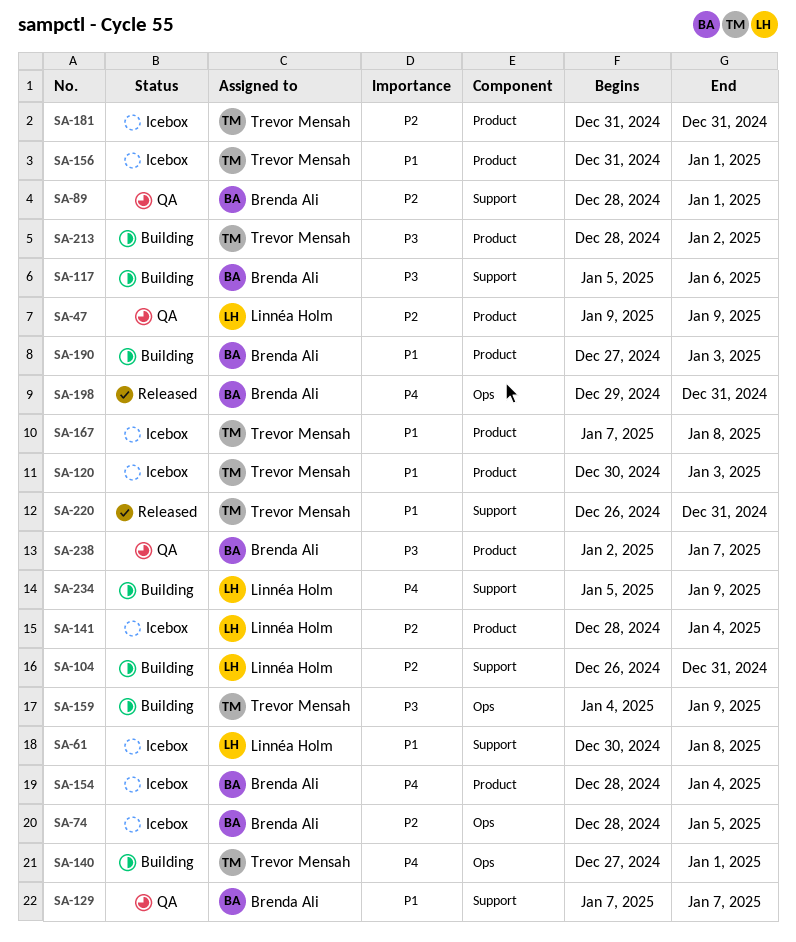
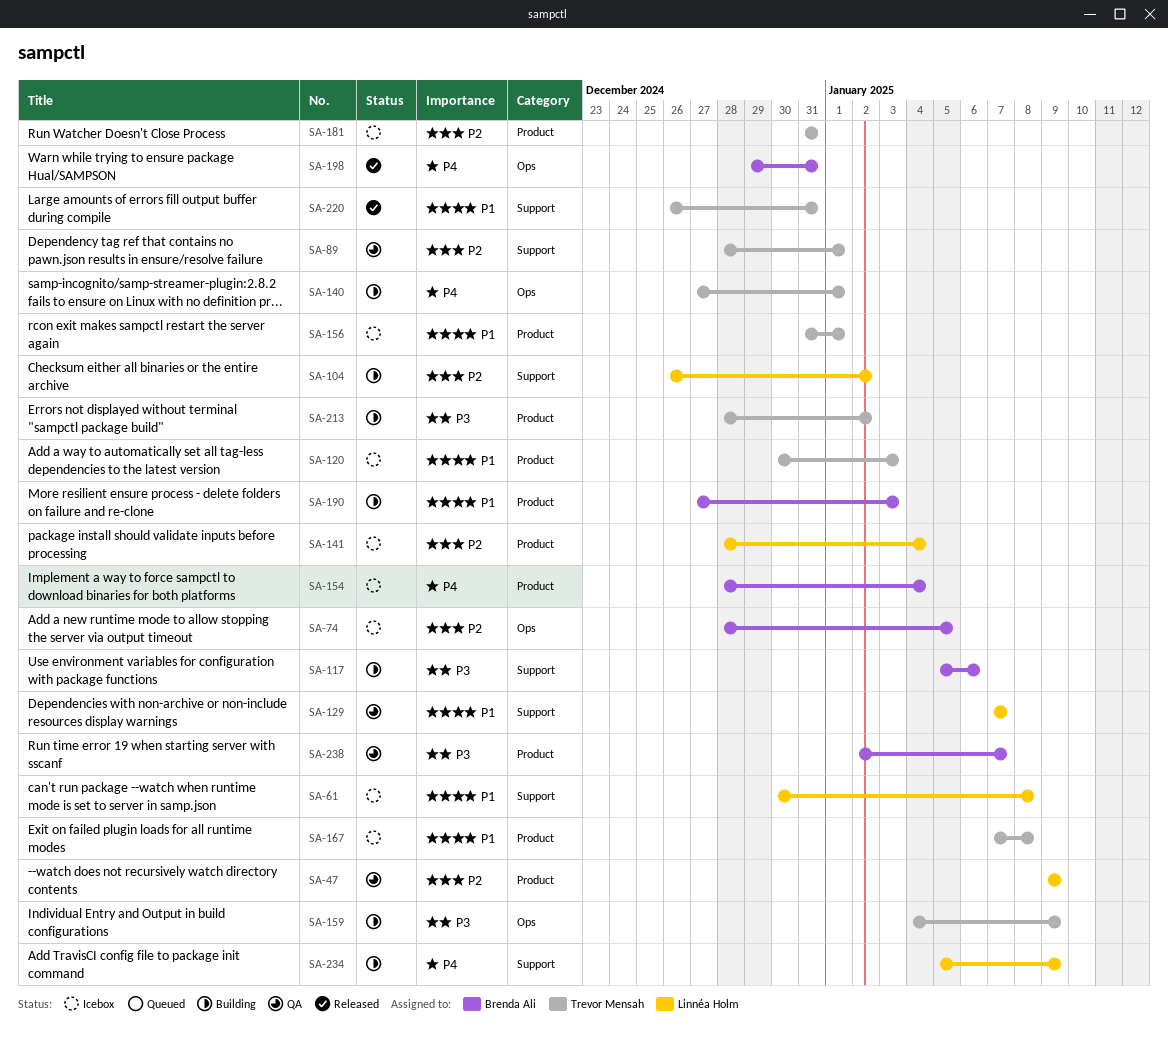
SA-89, owner: Brenda Ali -> Trevor Mensah
SA-104, due: Dec 31 -> Jan 2
SA-129, owner: Brenda Ali -> Linnéa Holm

